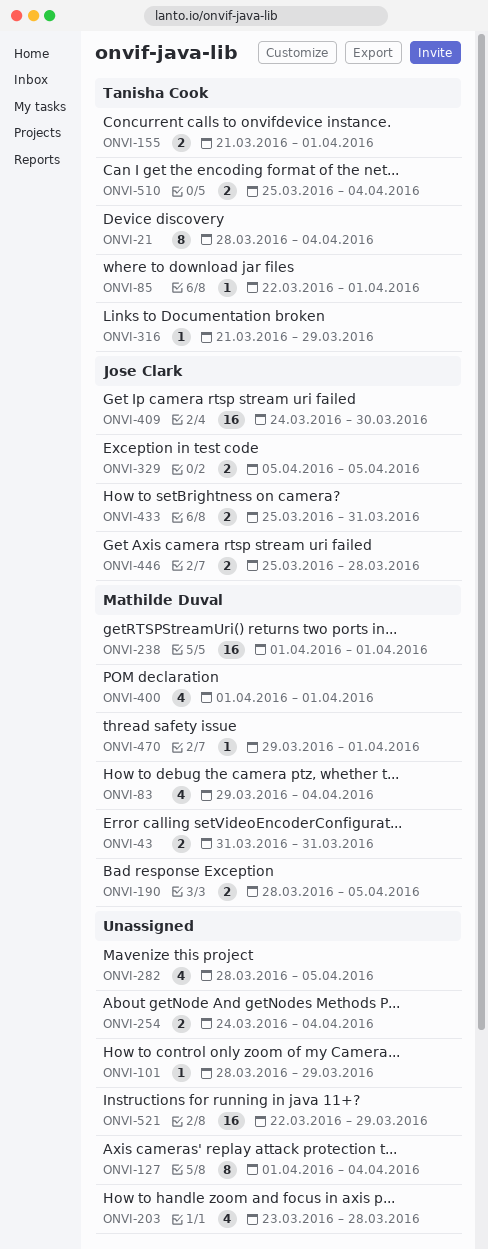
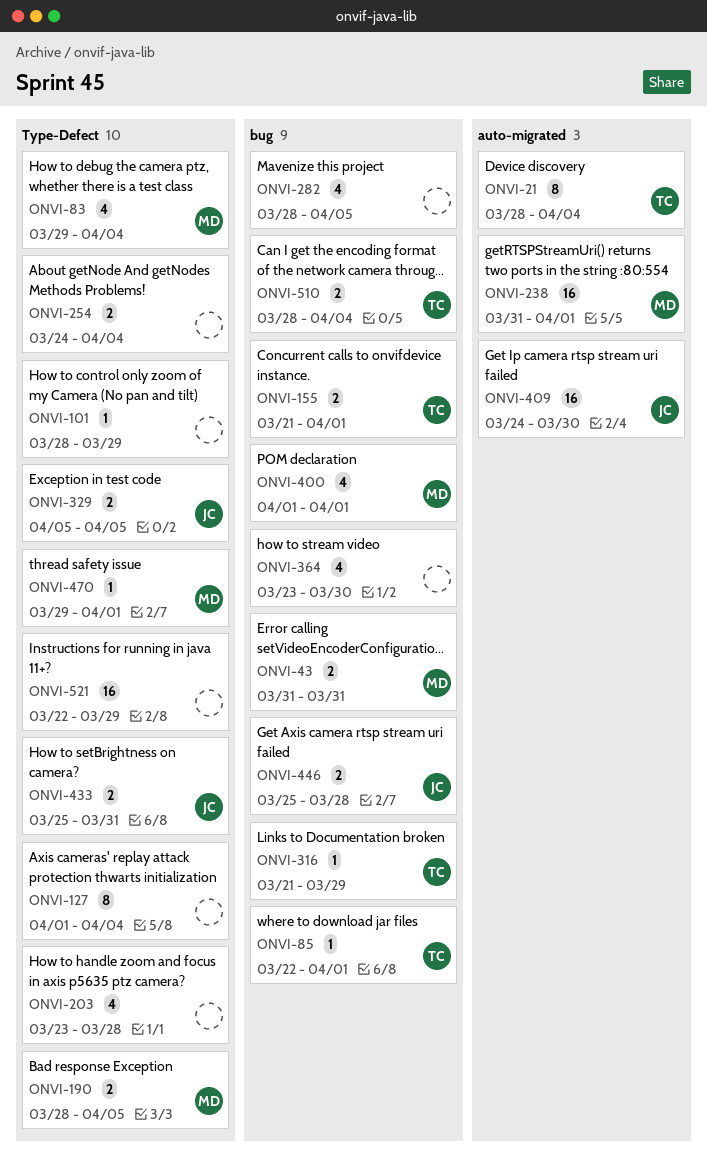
ONVI-238, start: Apr 1 -> Mar 31
ONVI-364: none -> present
ONVI-510, start: Mar 25 -> Mar 28

